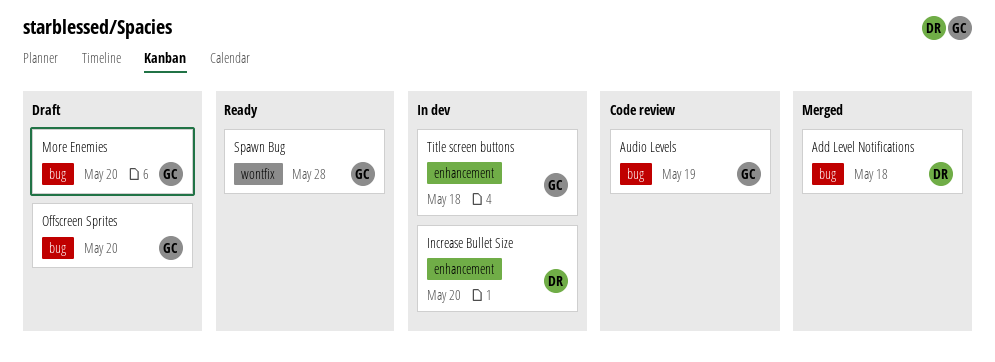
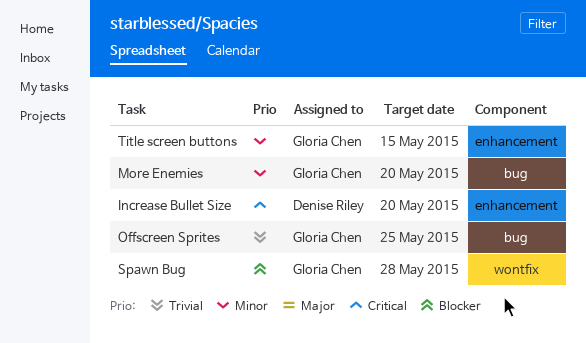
Add Level Notifications: present -> none
Audio Levels: present -> none
Offscreen Sprites, due: May 20 -> May 25
Title screen buttons, due: May 18 -> May 15

